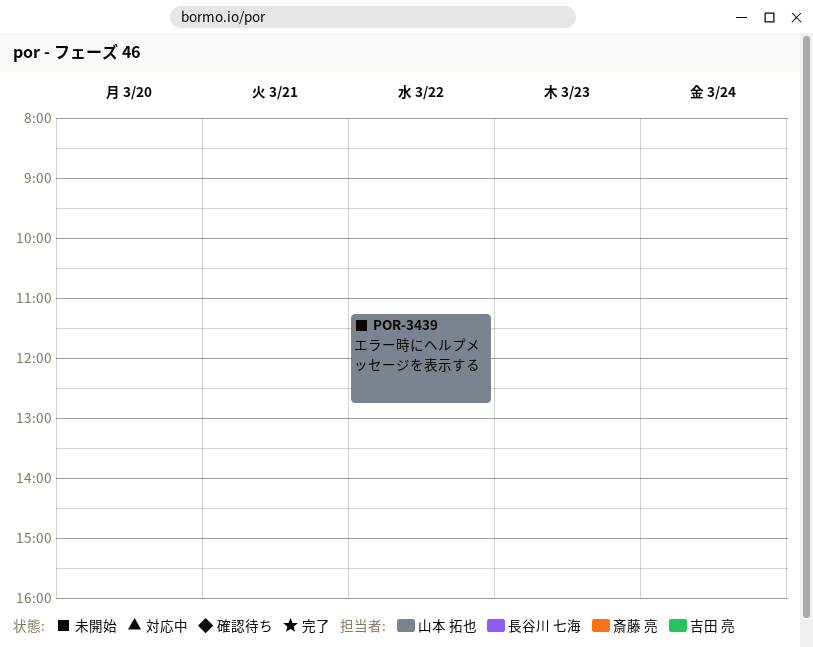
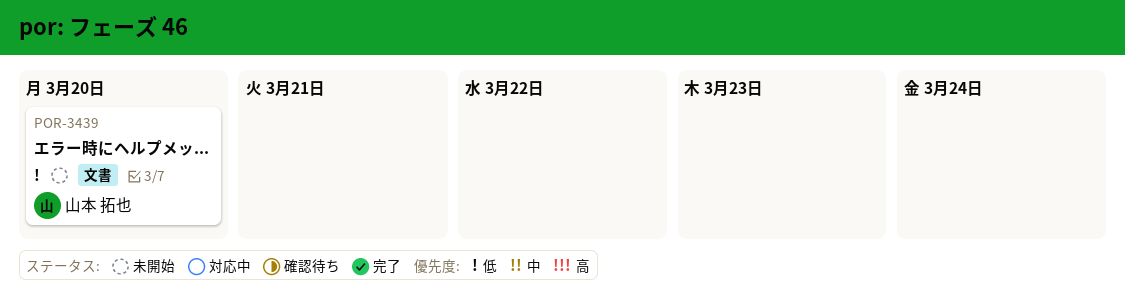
POR-3439, day: Mar 22 -> Mar 20

